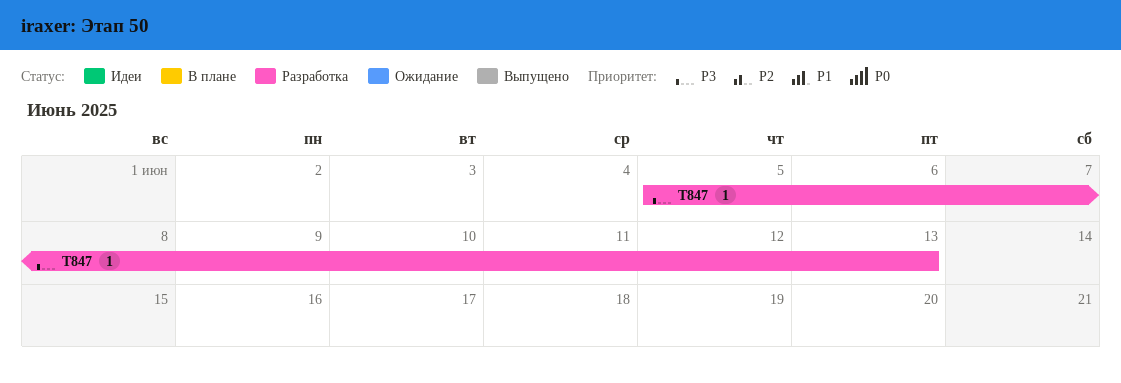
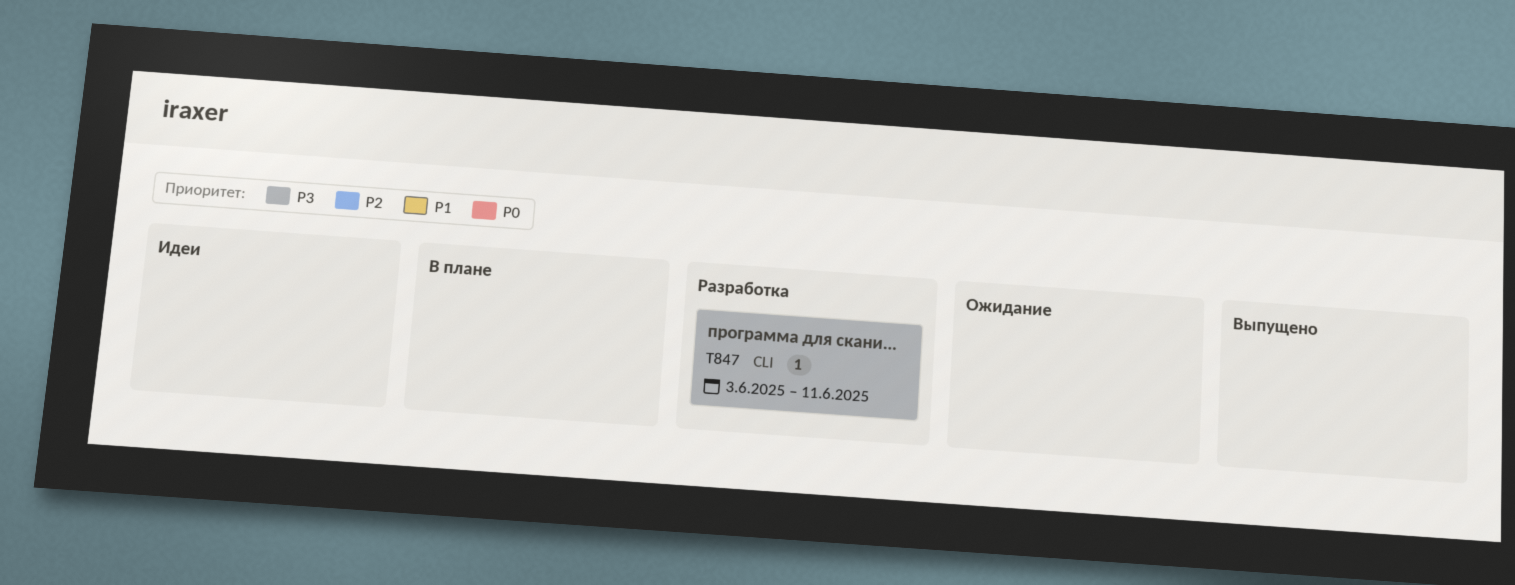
T847, start: Jun 5 -> Jun 3
T847, due: Jun 13 -> Jun 11

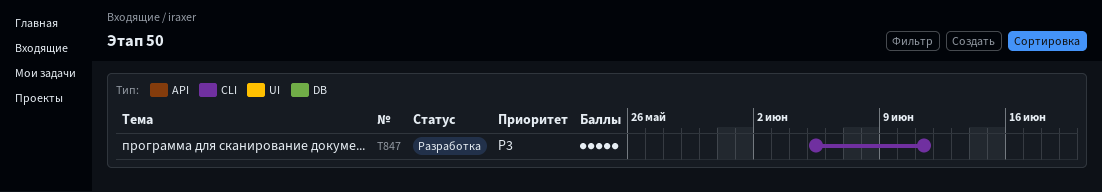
T847, estimate: 1 -> 5
T847, start: Jun 3 -> Jun 5

